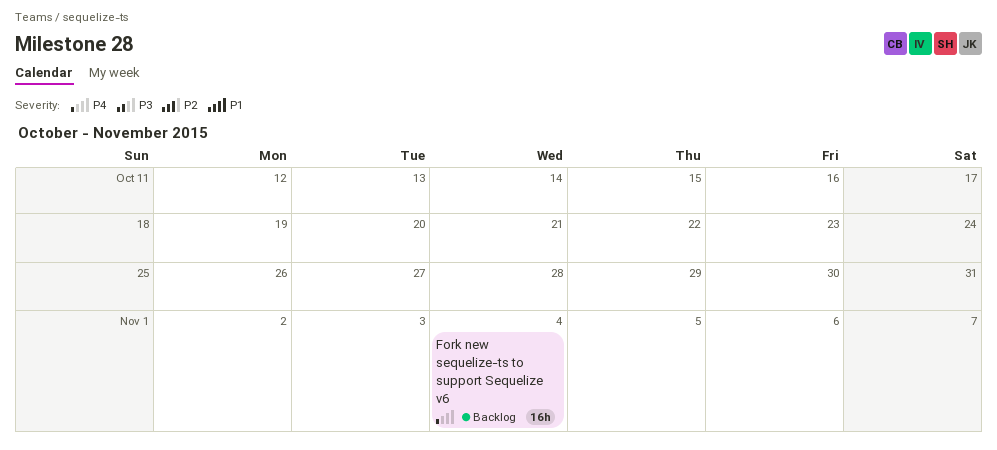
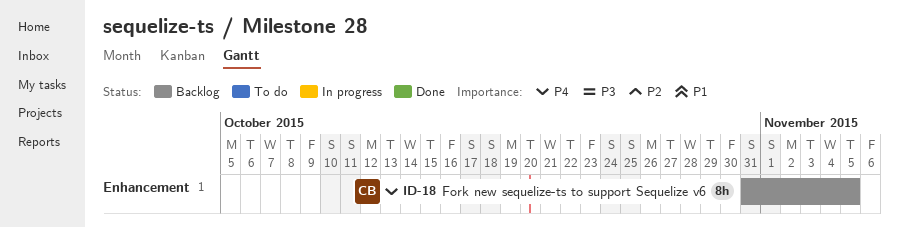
Fork new sequelize-ts to support Sequelize v6, estimate: 16h -> 8h
Fork new sequelize-ts to support Sequelize v6, due: Nov 4 -> Nov 5

